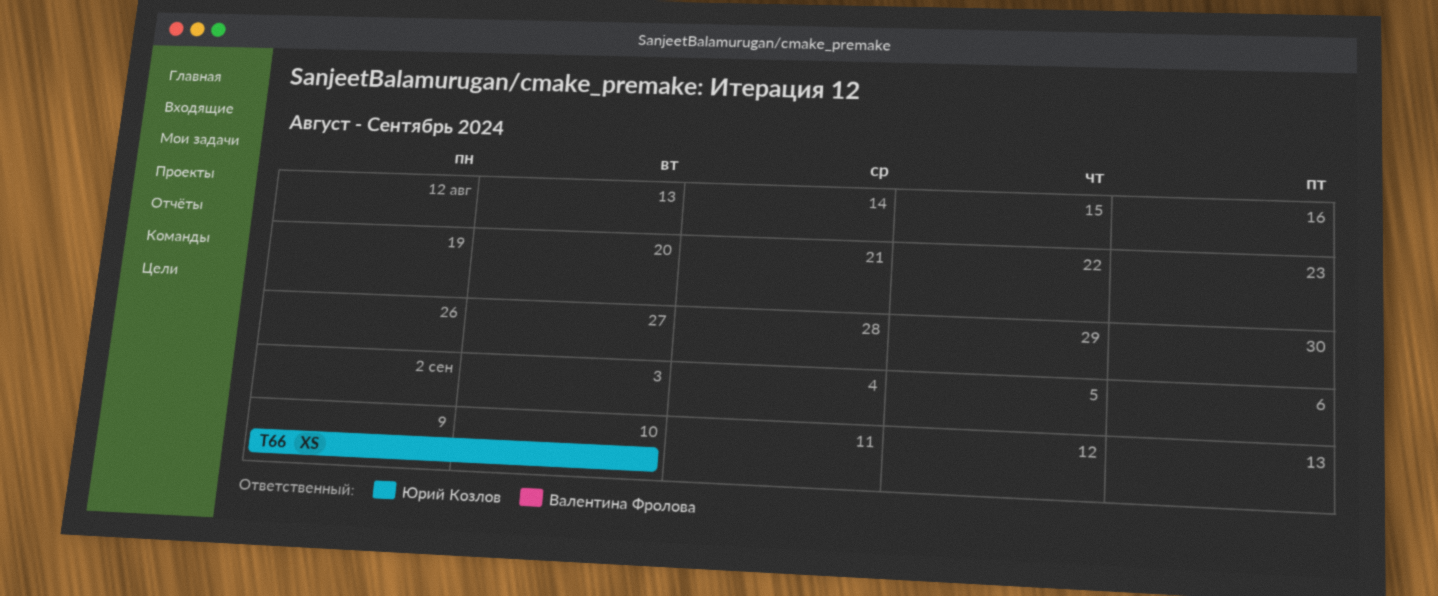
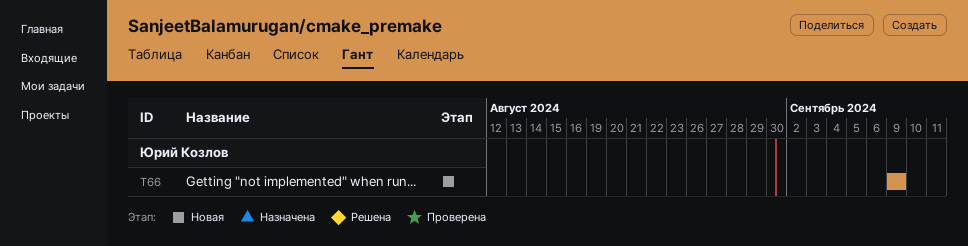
T66, due: Sep 10 -> Sep 9

